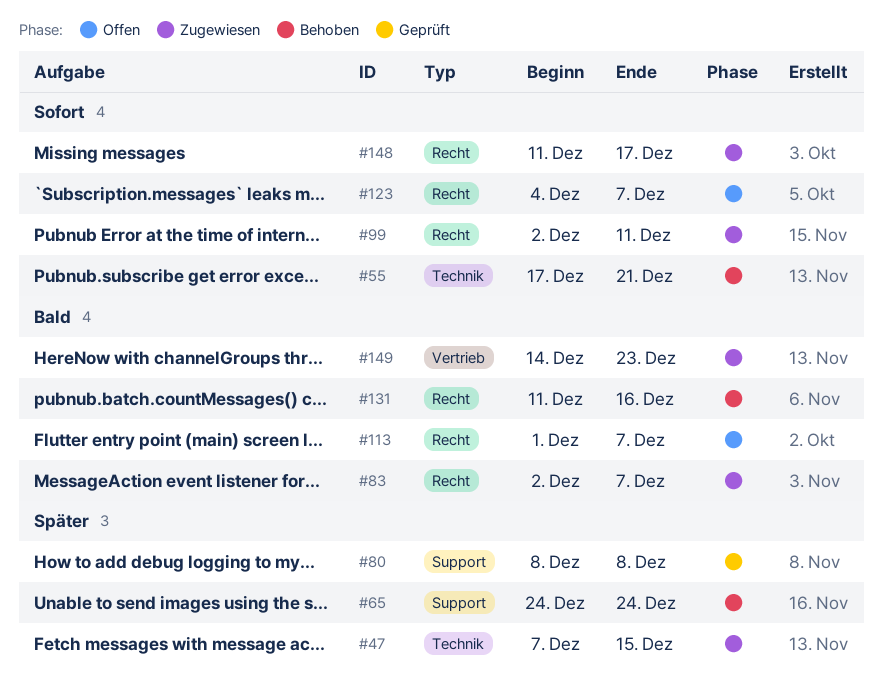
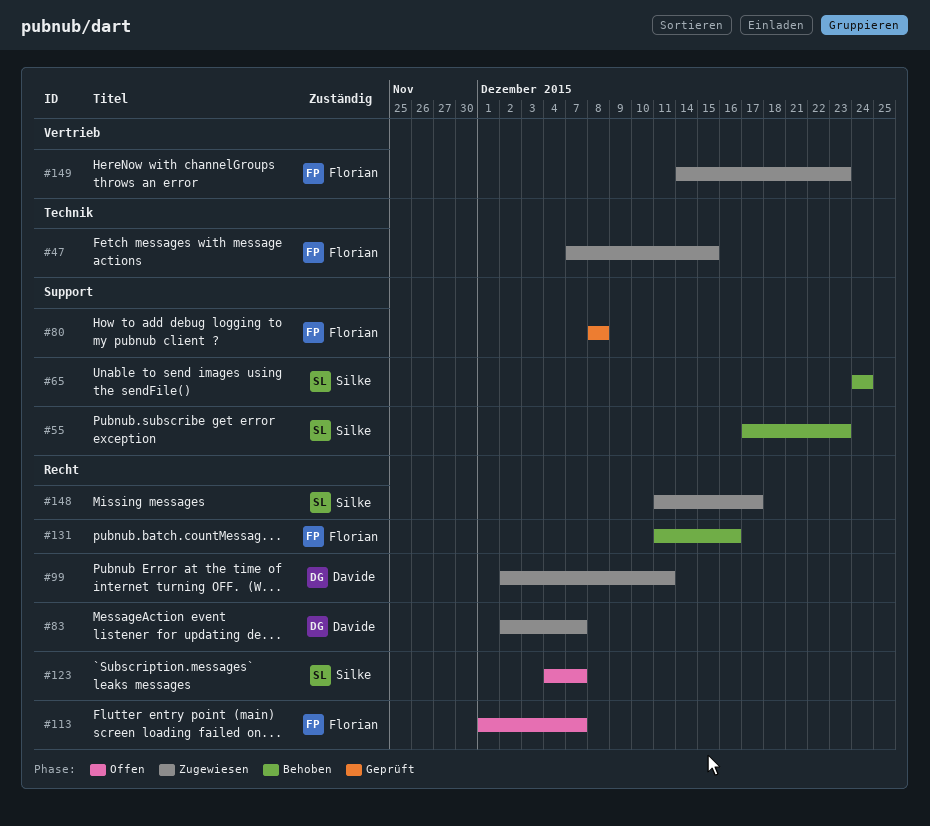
#55, label: Technik -> Support
#55, due: Dec 21 -> Dec 23

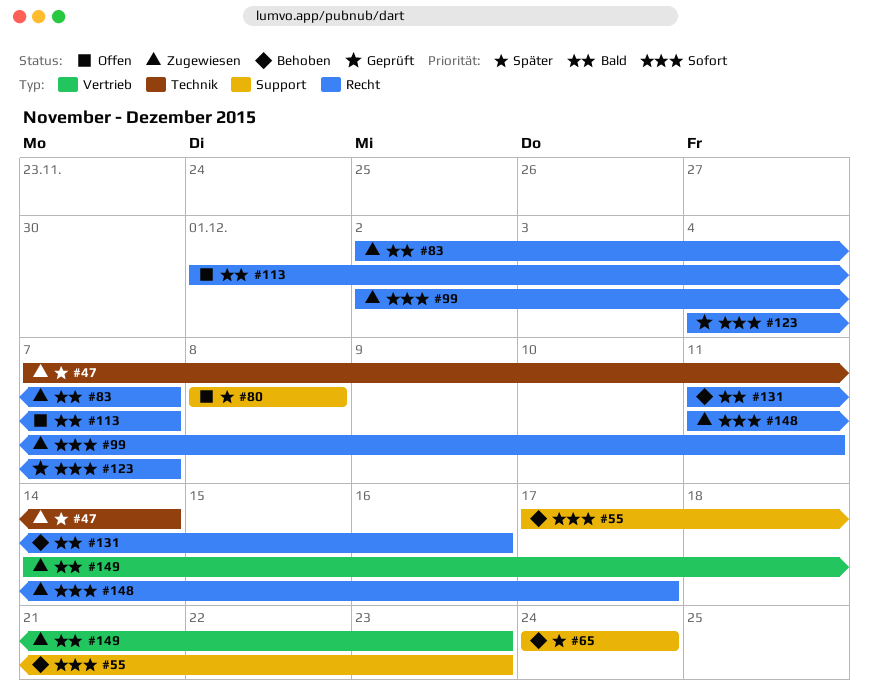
#47, due: Dec 15 -> Dec 14
#80, status: Geprüft -> Offen
#123, status: Offen -> Geprüft

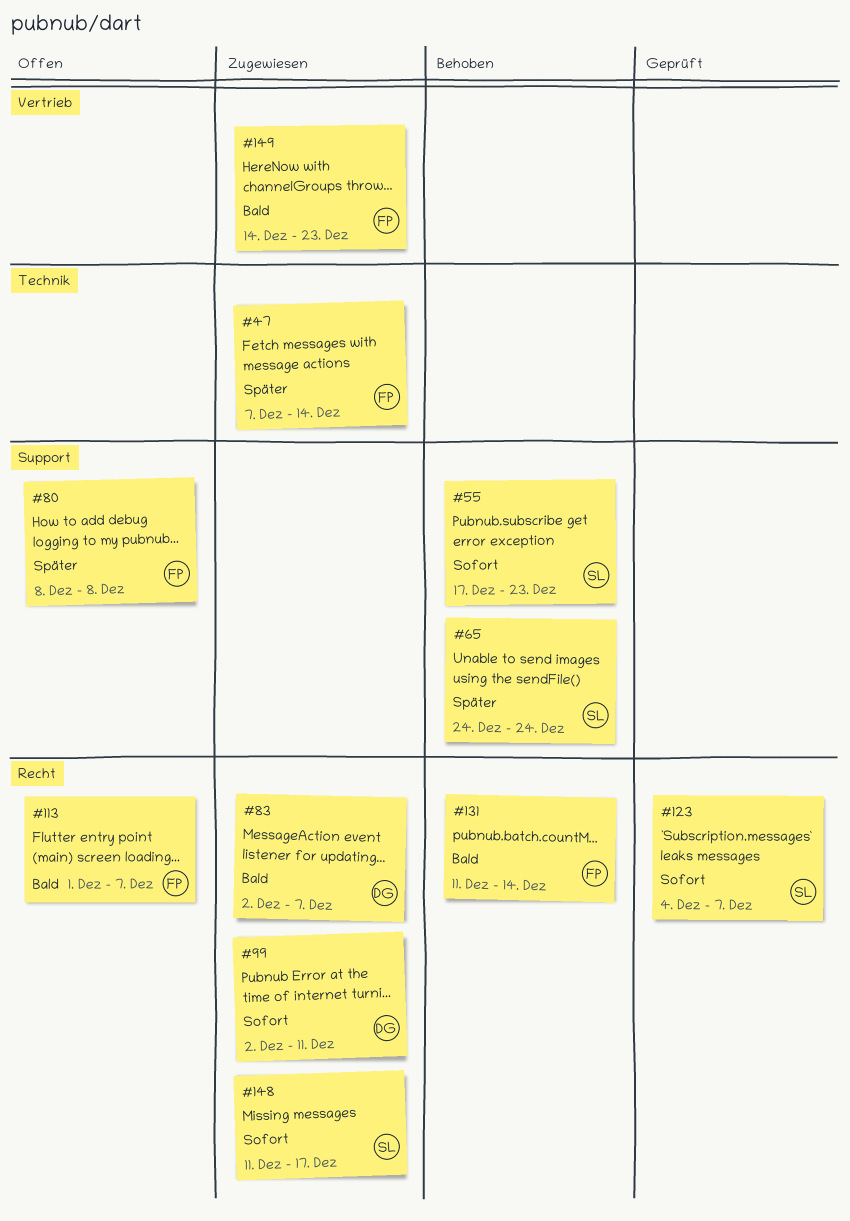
#131, due: Dec 16 -> Dec 14

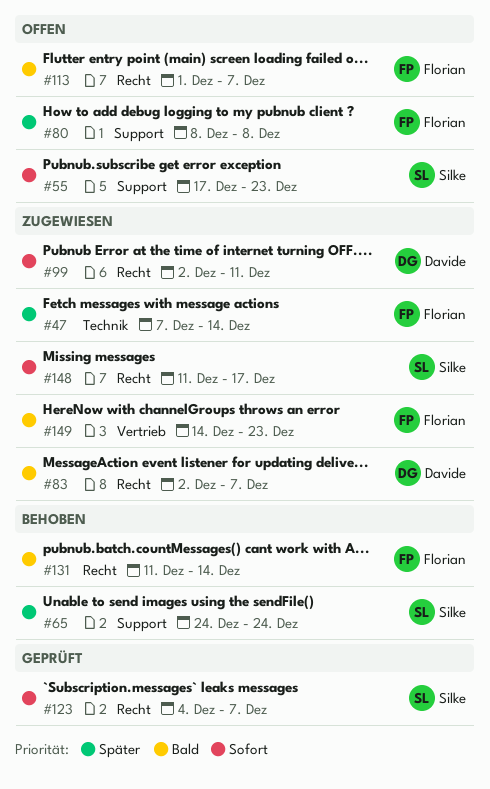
#55, status: Behoben -> Offen

